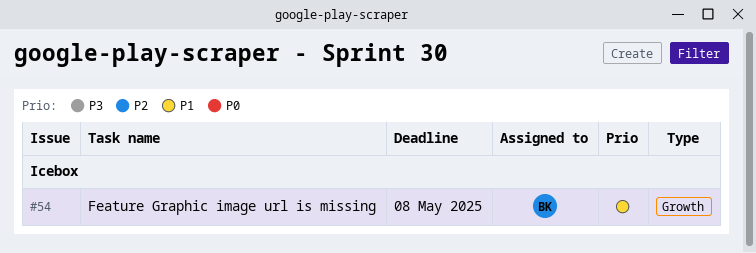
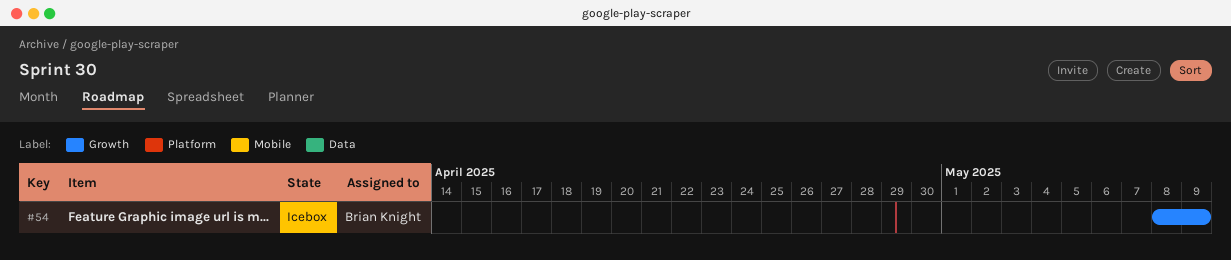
#54, due: May 8 -> May 9

